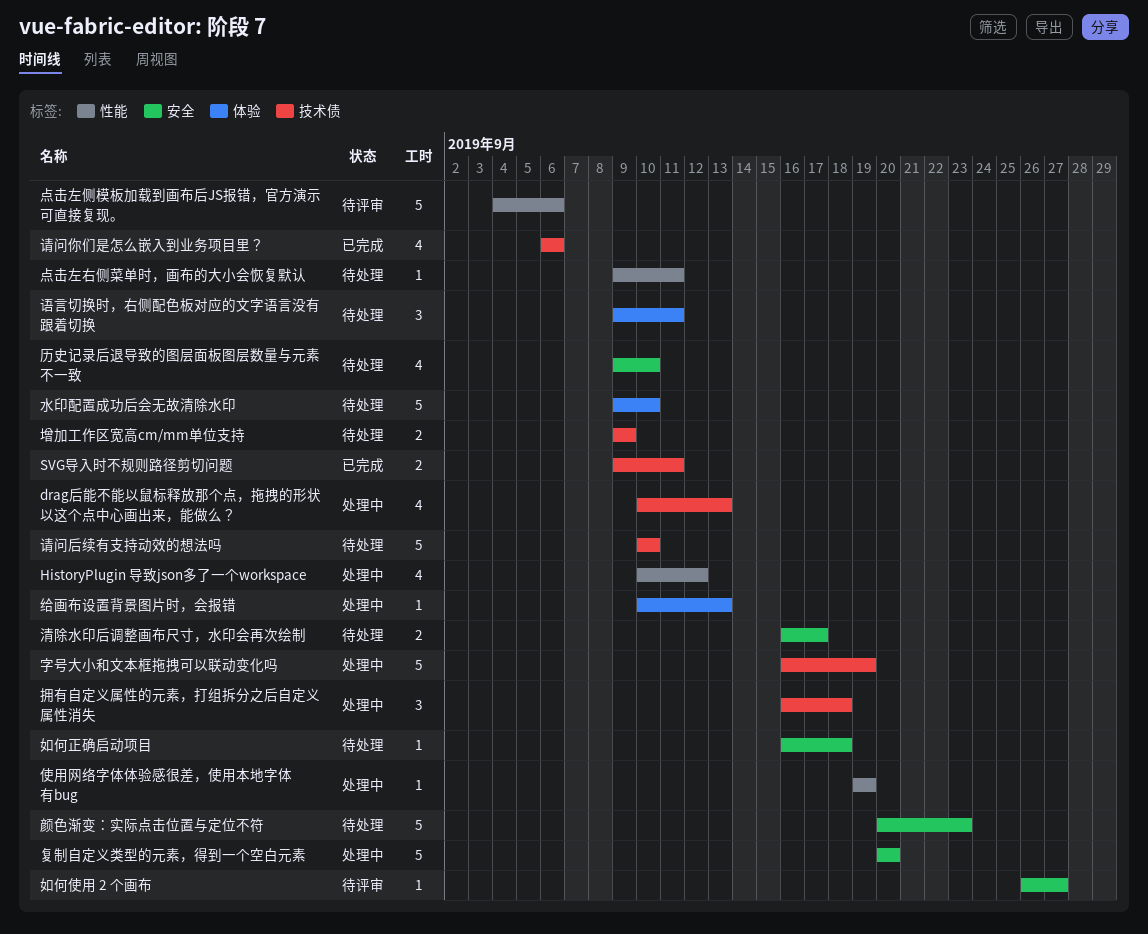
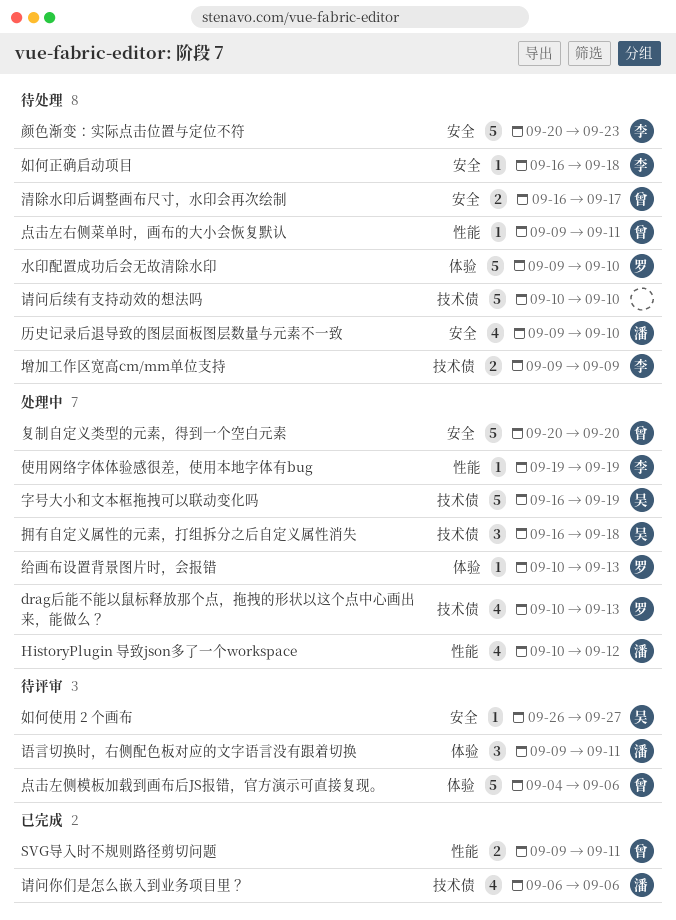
SVG导入时不规则路径剪切问题, label: 技术债 -> 性能
点击左侧模板加载到画布后JS报错，官方演示可直接复现。, label: 性能 -> 体验
语言切换时，右侧配色板对应的文字语言没有跟着切换, status: 待处理 -> 待评审

